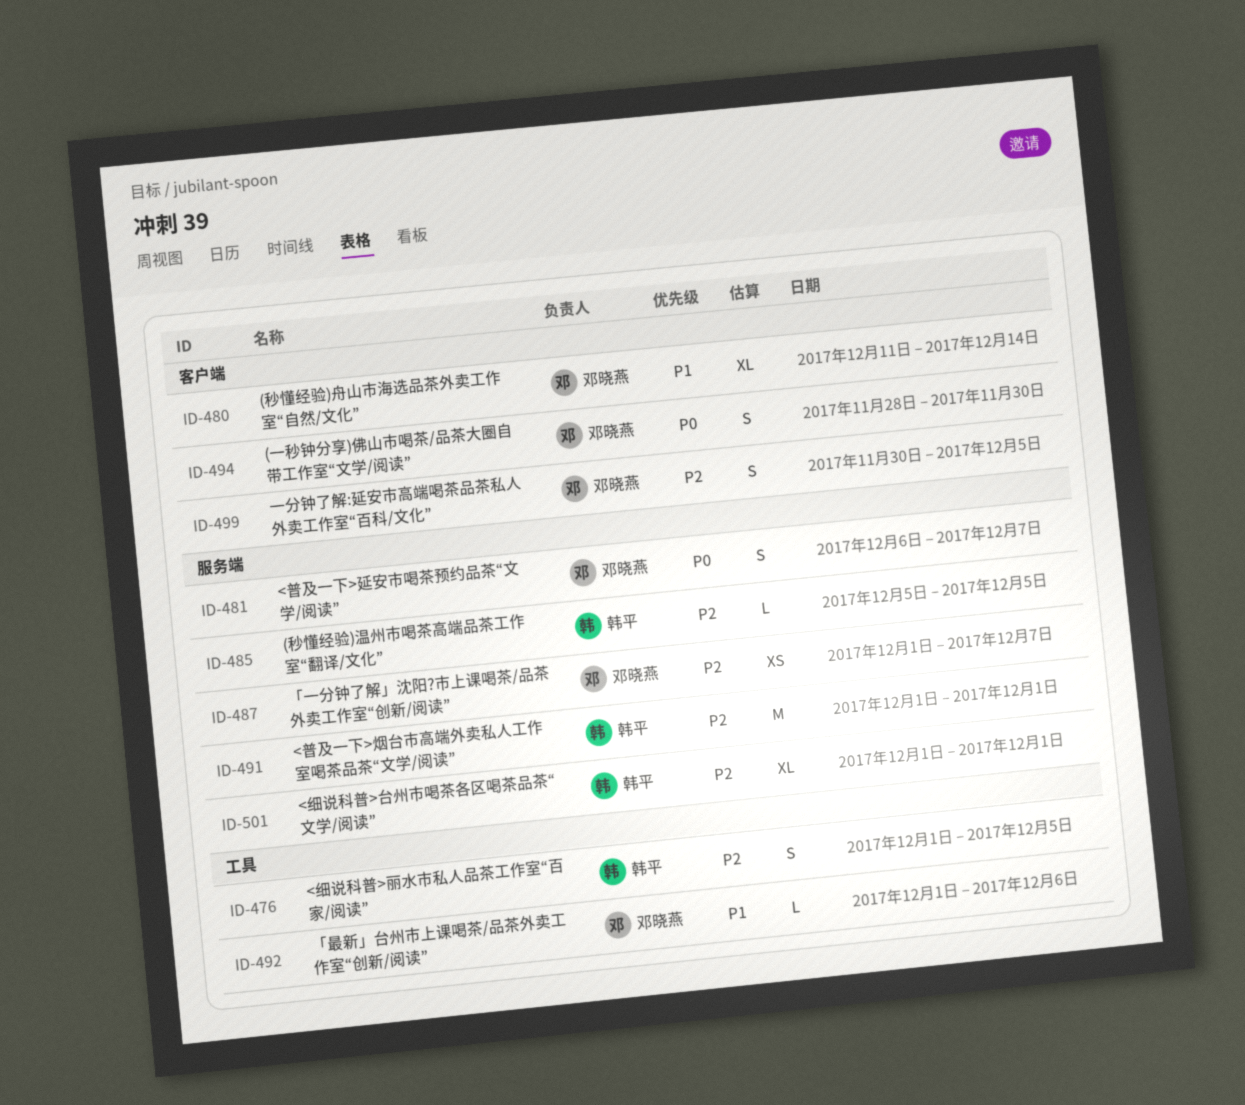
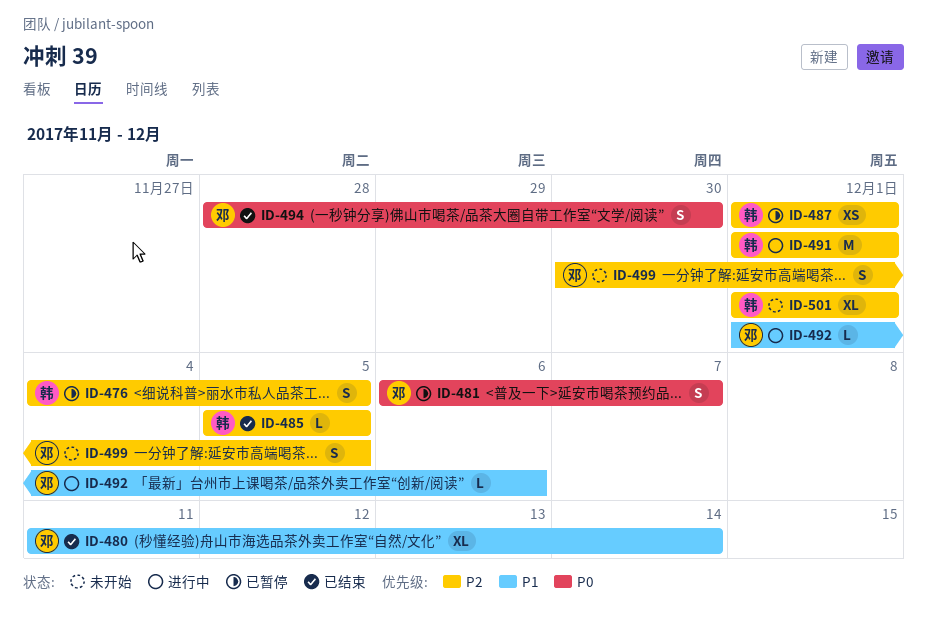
ID-476, start: Dec 1 -> Dec 4
ID-487, owner: 邓晓燕 -> 韩平
ID-487, due: Dec 7 -> Dec 1

